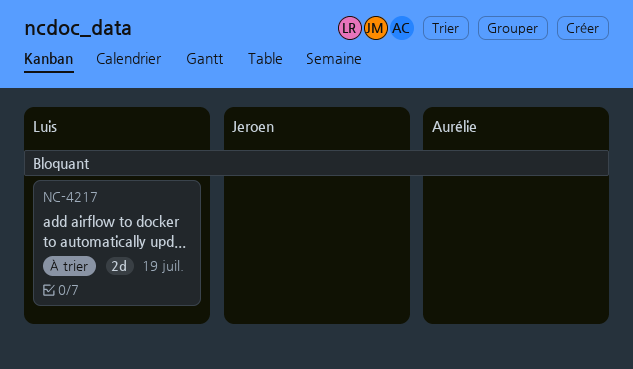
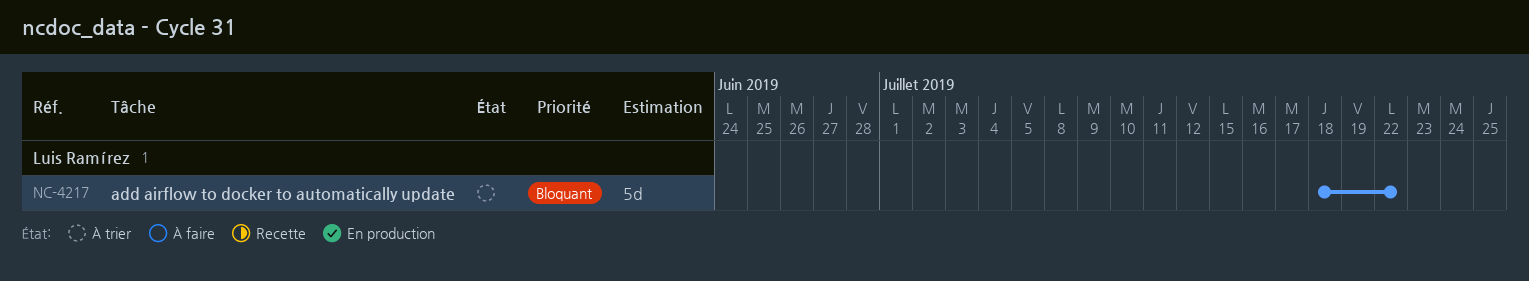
NC-4217, estimate: 2d -> 5d
NC-4217, due: Jul 19 -> Jul 22

